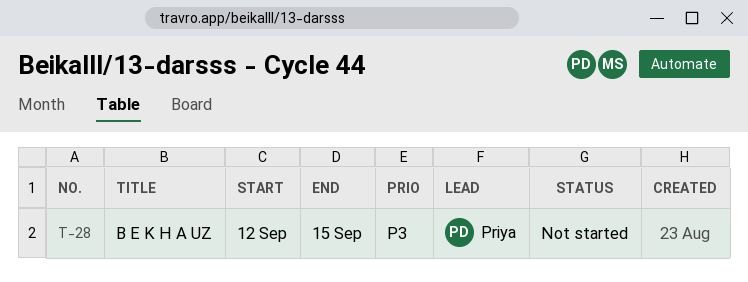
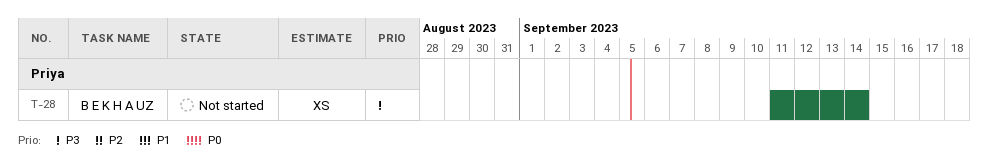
T-28, start: Sep 12 -> Sep 11
T-28, due: Sep 15 -> Sep 14

